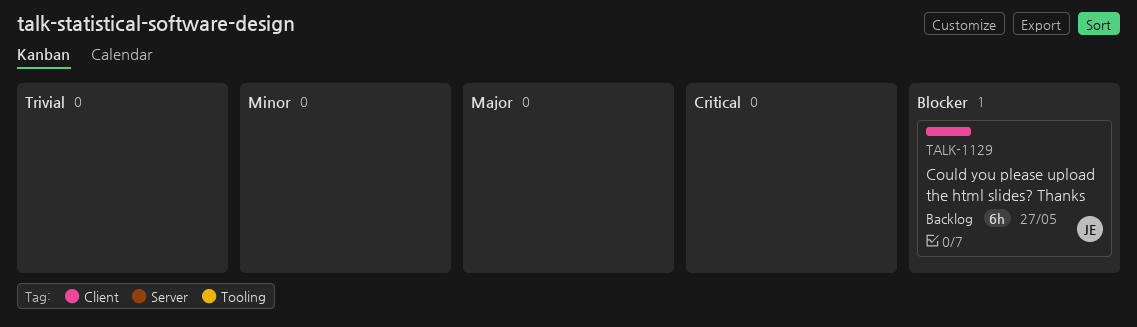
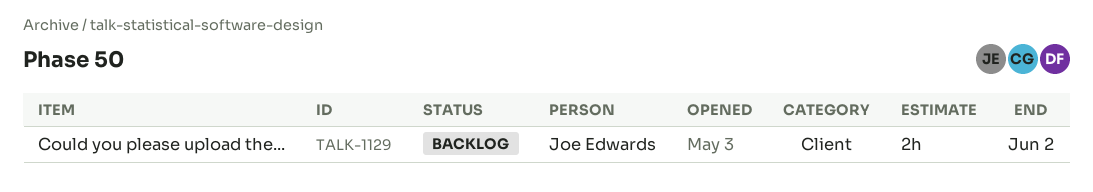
TALK-1129, estimate: 6h -> 2h
TALK-1129, due: May 27 -> Jun 2

